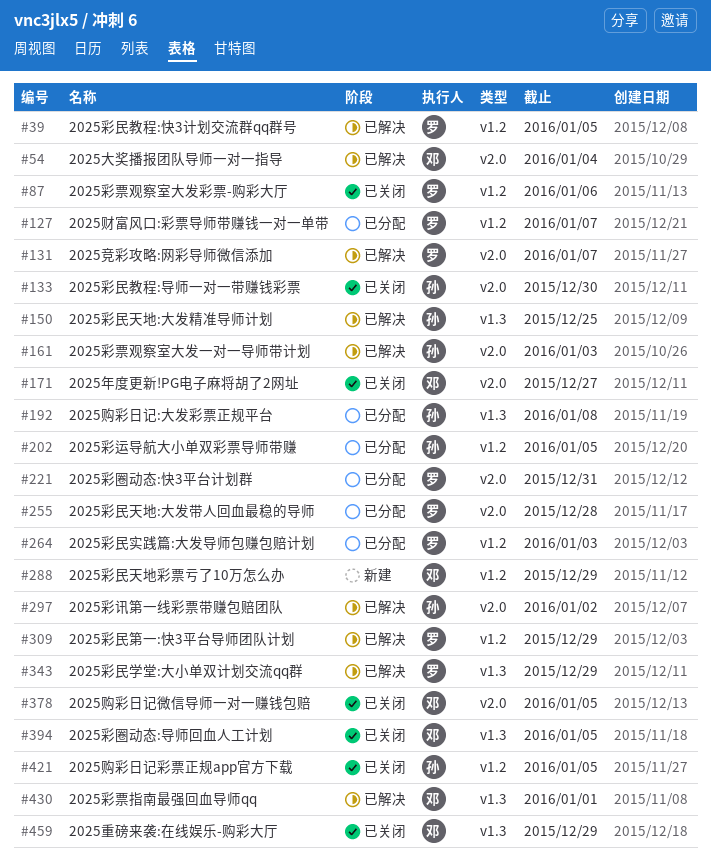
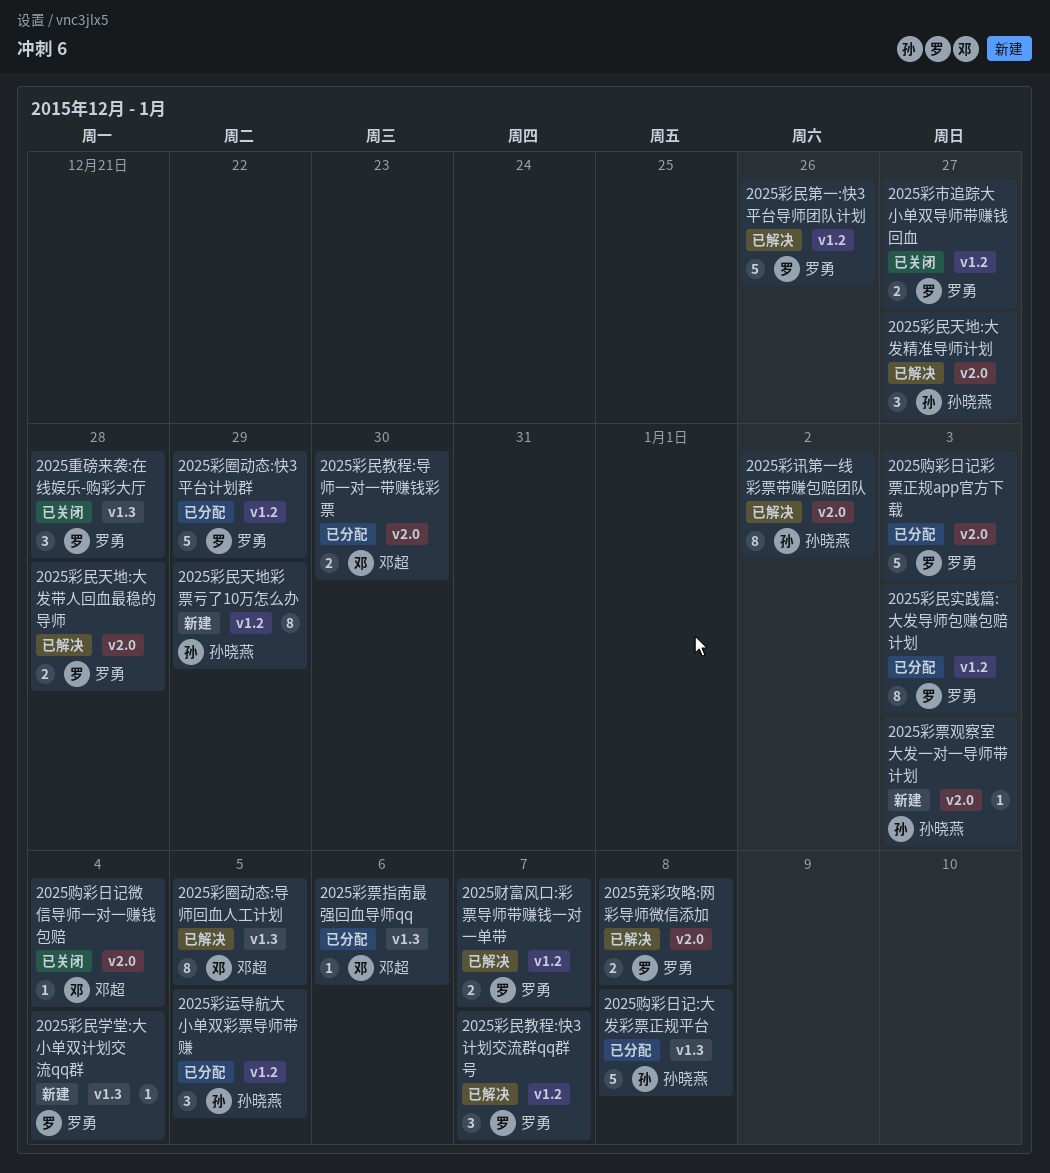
2025大奖播报团队导师一对一指导: present -> none
2025年度更新!PG电子麻将胡了2网址: present -> none
2025彩圈动态:导师回血人工计划, status: 已关闭 -> 已解决
2025彩圈动态:快3平台计划群, label: v2.0 -> v1.2
2025彩圈动态:快3平台计划群, due: Dec 31 -> Dec 29
2025彩市追踪大小单双导师带赚钱回血: none -> present
2025彩民天地:大发带人回血最稳的导师, status: 已分配 -> 已解决
2025彩民天地:大发精准导师计划, label: v1.3 -> v2.0
2025彩民天地:大发精准导师计划, due: Dec 25 -> Dec 27
2025彩民天地彩票亏了10万怎么办, owner: 邓超 -> 孙晓燕
2025彩民学堂:大小单双计划交流qq群, status: 已解决 -> 新建
2025彩民学堂:大小单双计划交流qq群, due: Dec 29 -> Jan 4
2025彩民教程:导师一对一带赚钱彩票, status: 已关闭 -> 已分配
2025彩民教程:导师一对一带赚钱彩票, owner: 孙晓燕 -> 邓超
2025彩民教程:快3计划交流群qq群号, due: Jan 5 -> Jan 7
2025彩民第一:快3平台导师团队计划, due: Dec 29 -> Dec 26
2025彩票指南最强回血导师qq, status: 已解决 -> 已分配
2025彩票指南最强回血导师qq, due: Jan 1 -> Jan 6
2025彩票观察室大发一对一导师带计划, status: 已解决 -> 新建
2025彩票观察室大发彩票-购彩大厅: present -> none
2025竞彩攻略:网彩导师微信添加, due: Jan 7 -> Jan 8
2025财富风口:彩票导师带赚钱一对一单带, status: 已分配 -> 已解决
2025购彩日记彩票正规app官方下载, status: 已关闭 -> 已分配
2025购彩日记彩票正规app官方下载, owner: 孙晓燕 -> 罗勇
2025购彩日记彩票正规app官方下载, label: v1.2 -> v2.0
2025购彩日记彩票正规app官方下载, due: Jan 5 -> Jan 3
2025购彩日记微信导师一对一赚钱包赔, due: Jan 5 -> Jan 4
2025重磅来袭:在线娱乐-购彩大厅, owner: 邓超 -> 罗勇
2025重磅来袭:在线娱乐-购彩大厅, due: Dec 29 -> Dec 28

